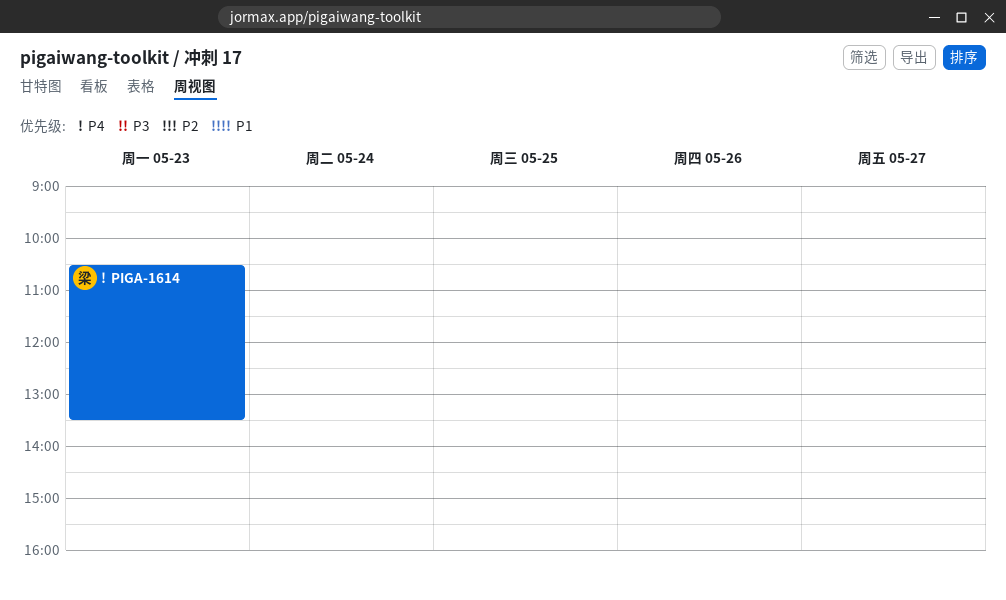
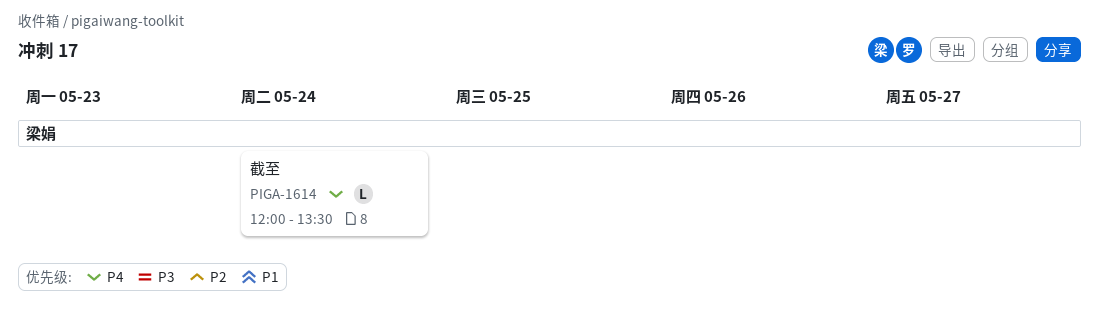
PIGA-1614, day: May 23 -> May 24
PIGA-1614, begins: 10:30 -> 12:00

